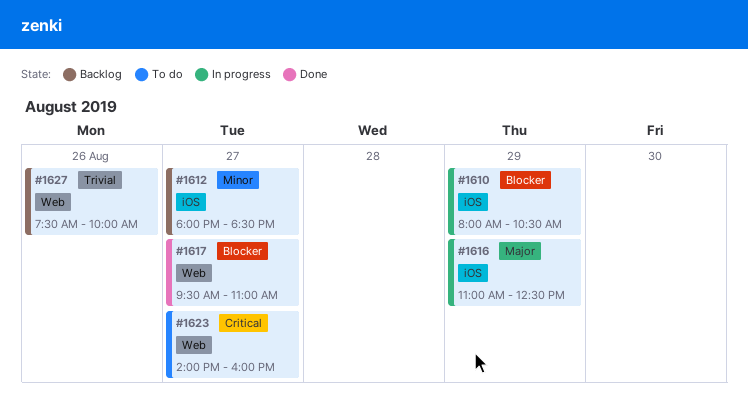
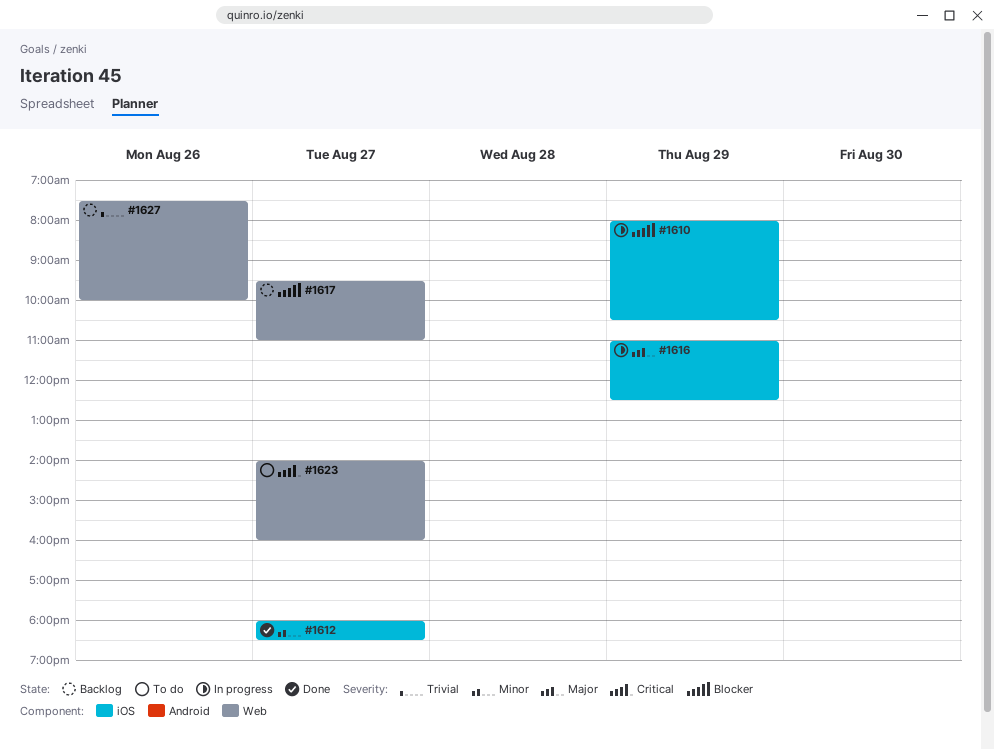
#1612, status: Backlog -> Done
#1617, status: Done -> Backlog

